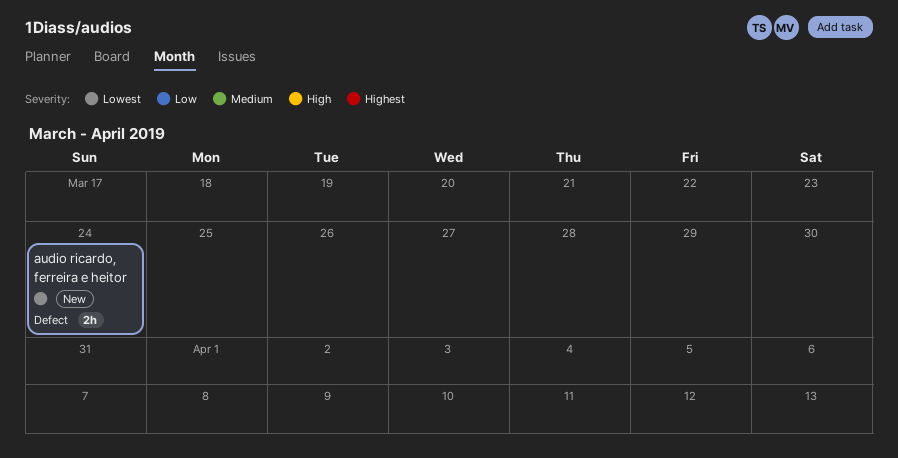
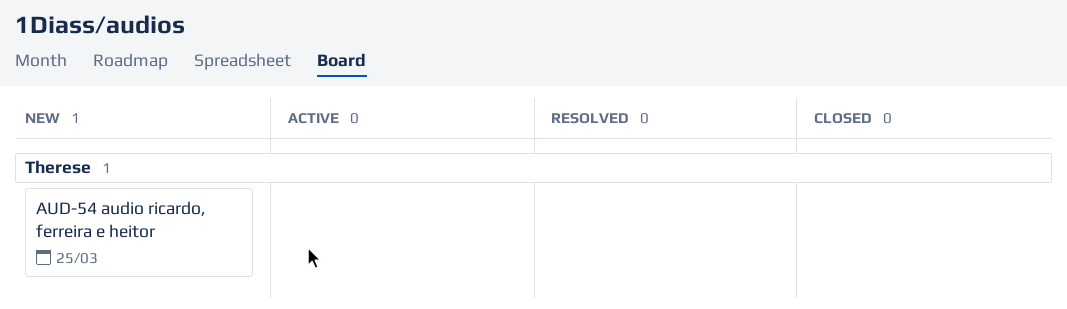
audio ricardo, ferreira e heitor, due: Mar 24 -> Mar 25

